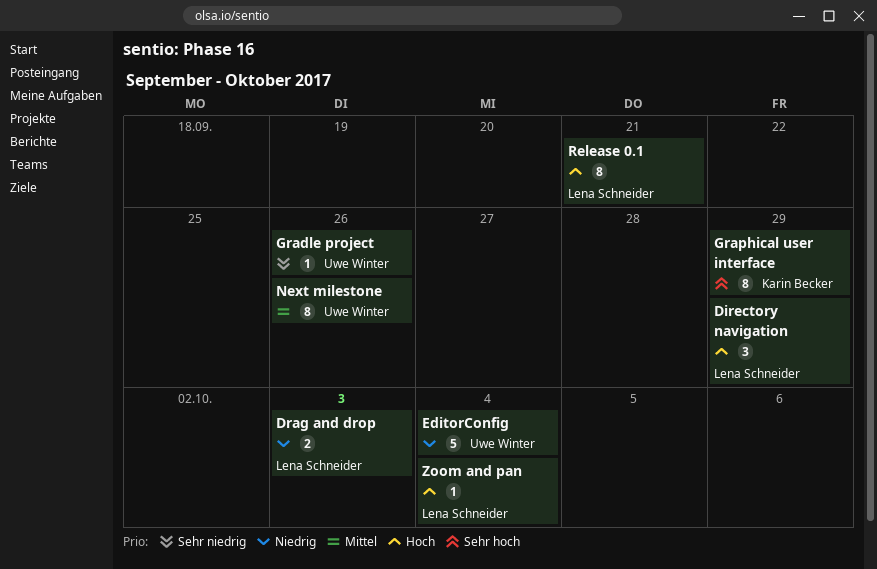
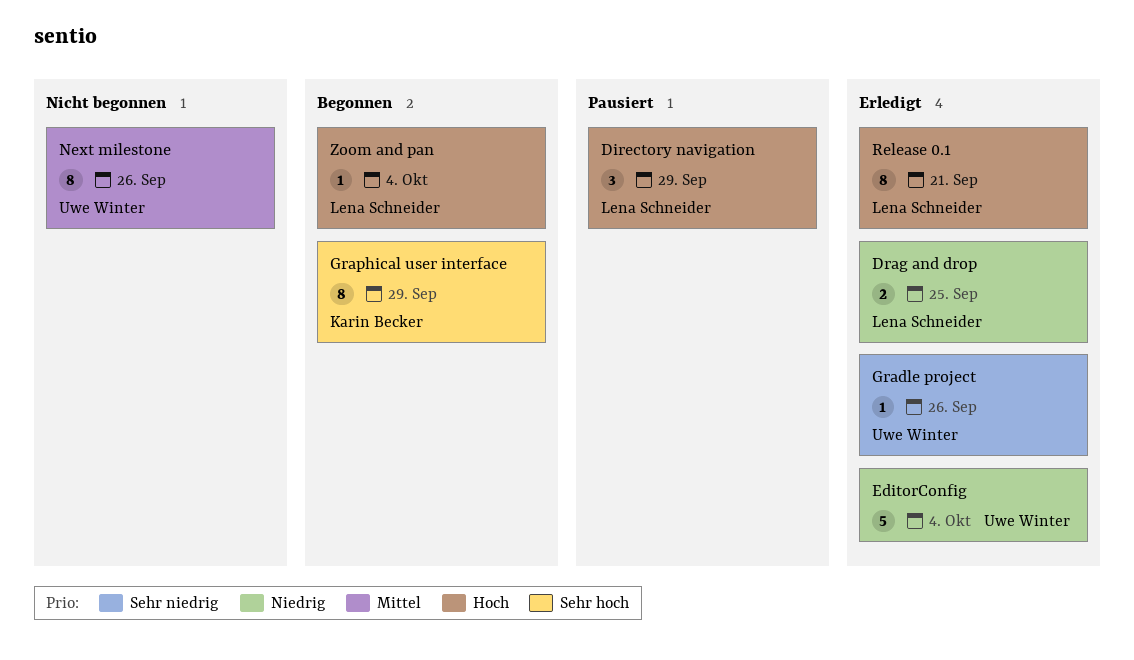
Drag and drop, due: Oct 3 -> Sep 25

